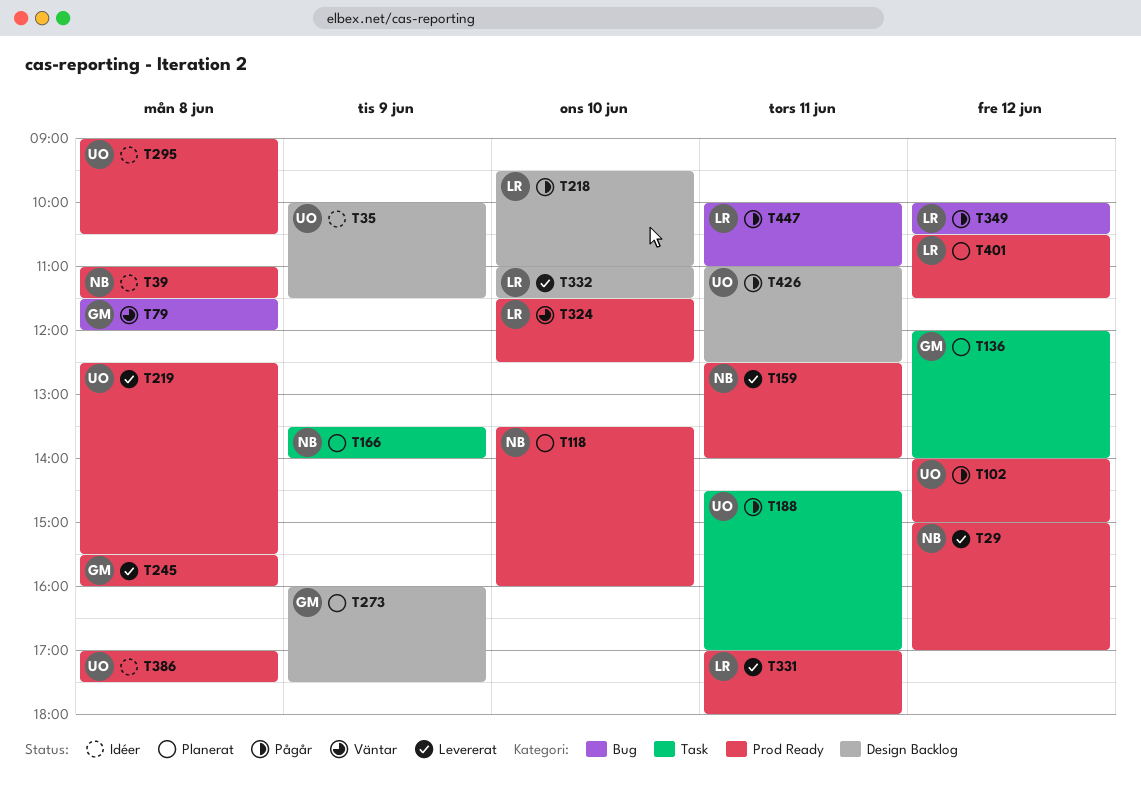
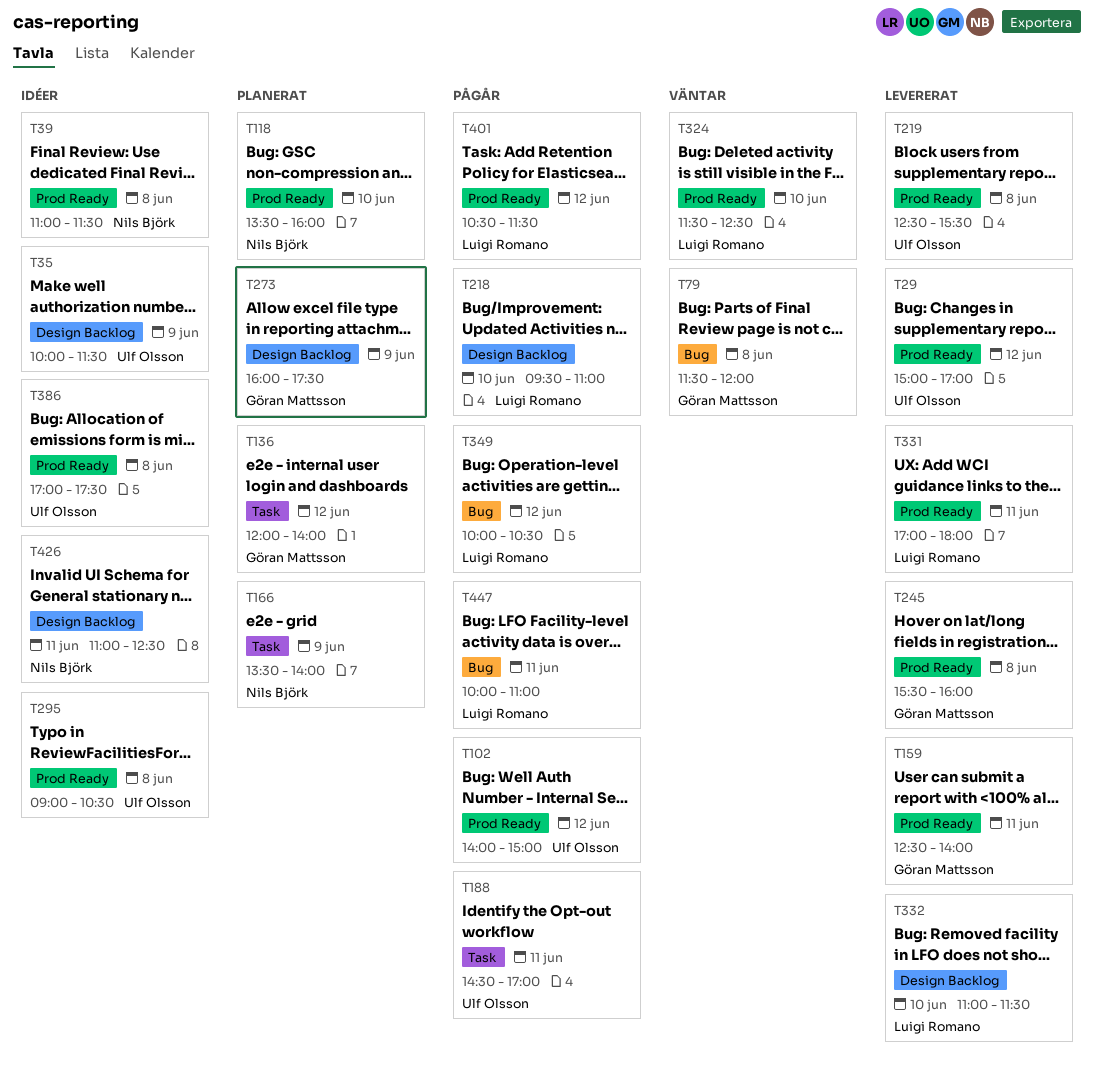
T29, owner: Nils Björk -> Ulf Olsson
T159, owner: Nils Björk -> Göran Mattsson
T401, status: Planerat -> Pågår
T426, status: Pågår -> Idéer
T426, owner: Ulf Olsson -> Nils Björk

